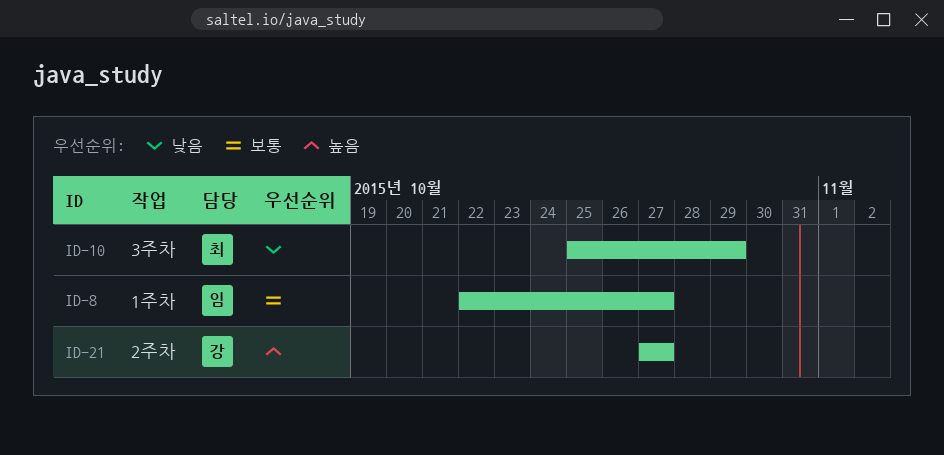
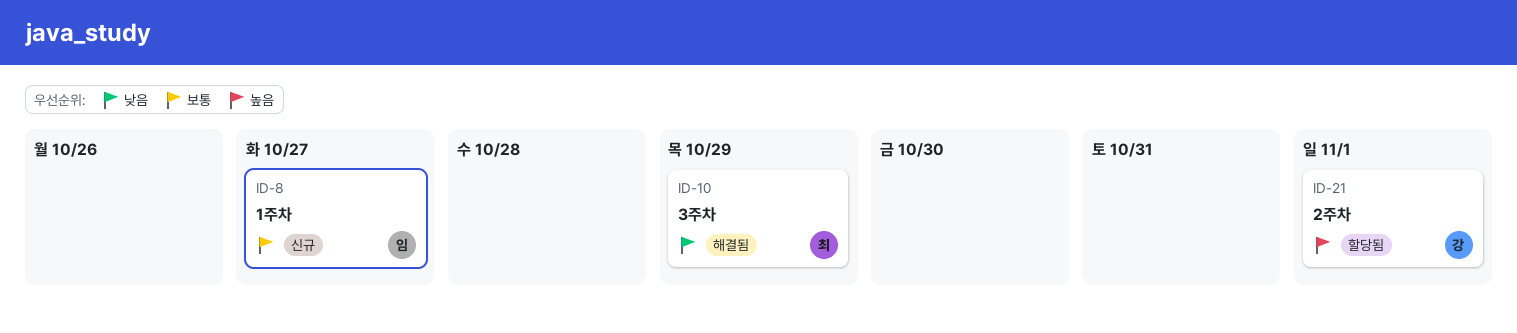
ID-21, due: Oct 27 -> Nov 1

